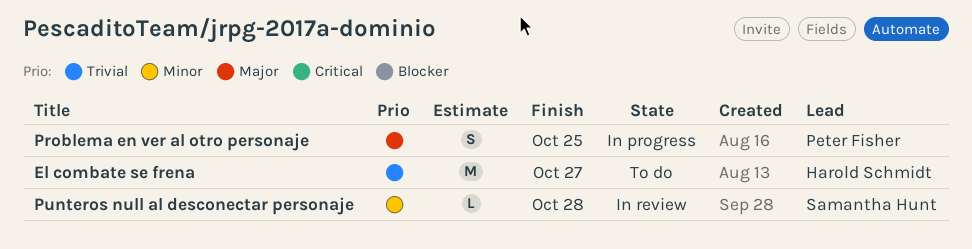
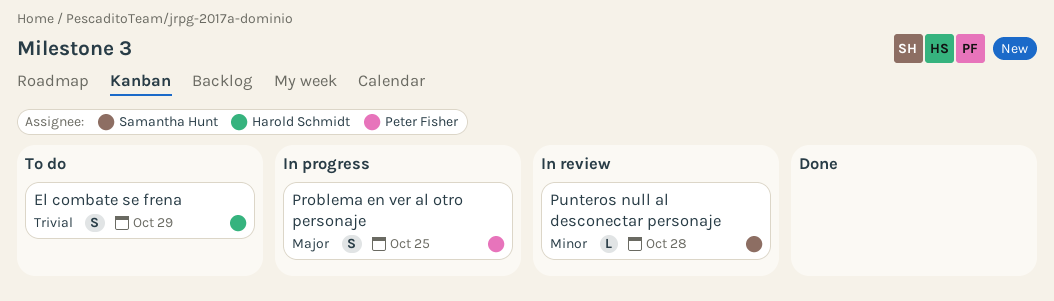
El combate se frena, estimate: M -> S
El combate se frena, due: Oct 27 -> Oct 29

